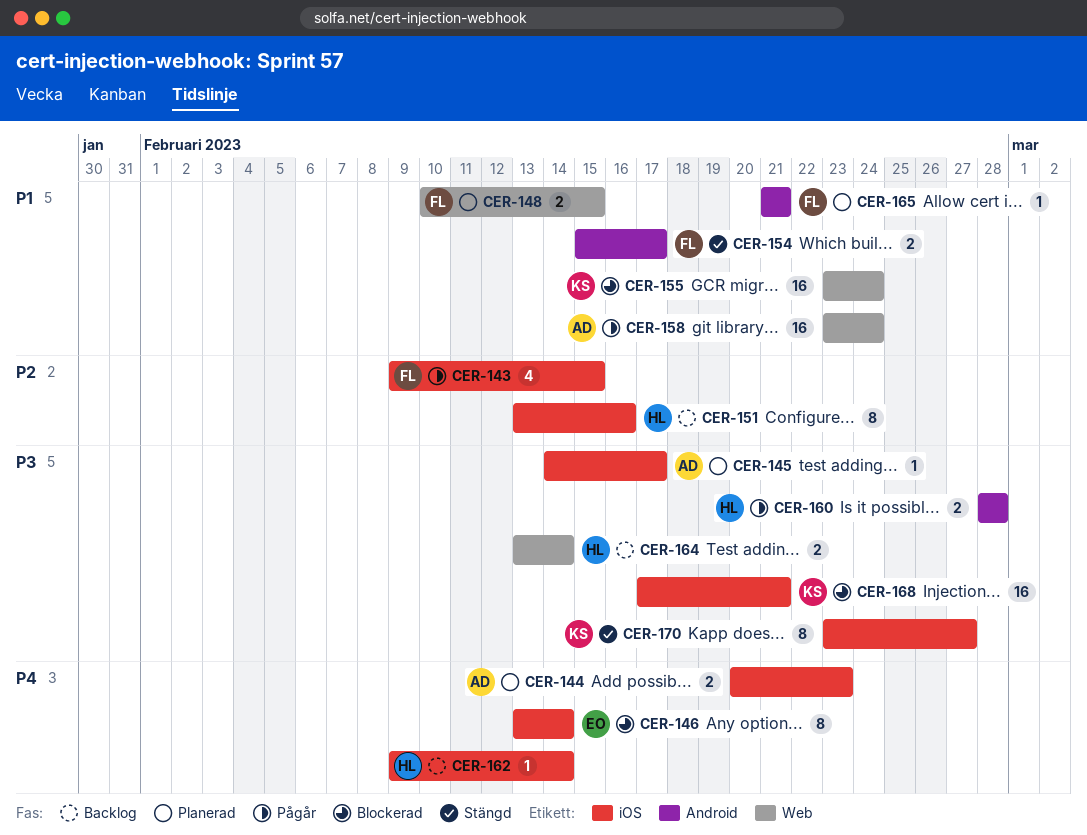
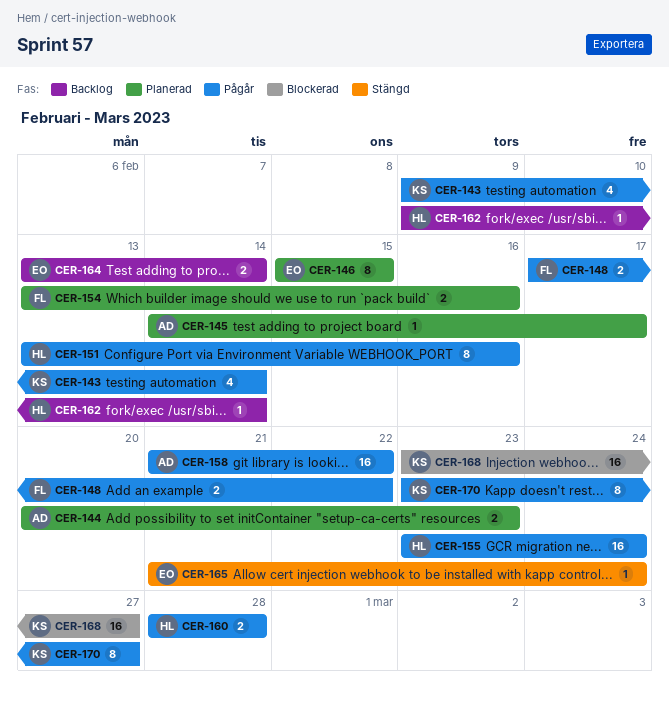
CER-143, owner: FL -> KS
CER-143, due: Feb 15 -> Feb 14
CER-146, status: Blockerad -> Planerad
CER-146, start: Feb 13 -> Feb 15
CER-146, due: Feb 14 -> Feb 15
CER-148, status: Planerad -> Pågår
CER-148, start: Feb 10 -> Feb 17
CER-148, due: Feb 15 -> Feb 22
CER-151, status: Backlog -> Pågår
CER-154, status: Stängd -> Planerad
CER-154, start: Feb 15 -> Feb 13
CER-154, due: Feb 17 -> Feb 16
CER-155, status: Blockerad -> Pågår
CER-155, owner: KS -> HL
CER-158, start: Feb 23 -> Feb 21
CER-158, due: Feb 24 -> Feb 22
CER-164, owner: HL -> EO
CER-165, status: Planerad -> Stängd
CER-165, owner: FL -> EO
CER-165, due: Feb 21 -> Feb 24
CER-168, start: Feb 17 -> Feb 23
CER-168, due: Feb 21 -> Feb 27
CER-170, status: Stängd -> Pågår

